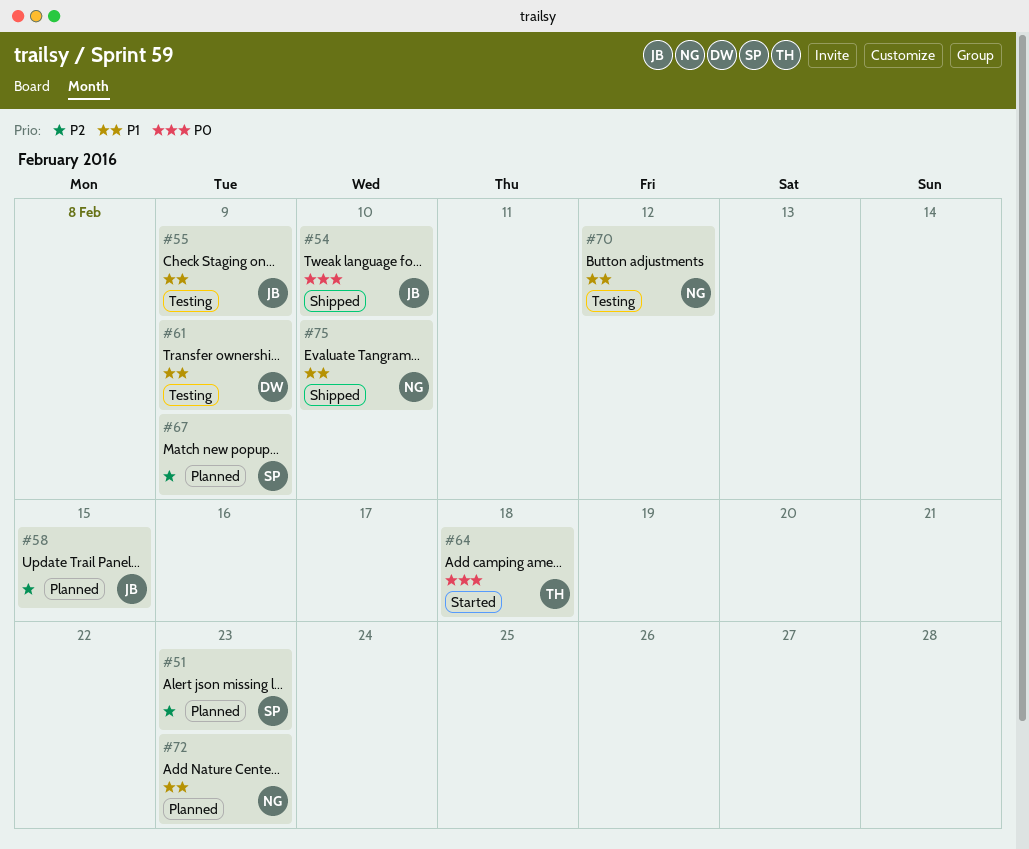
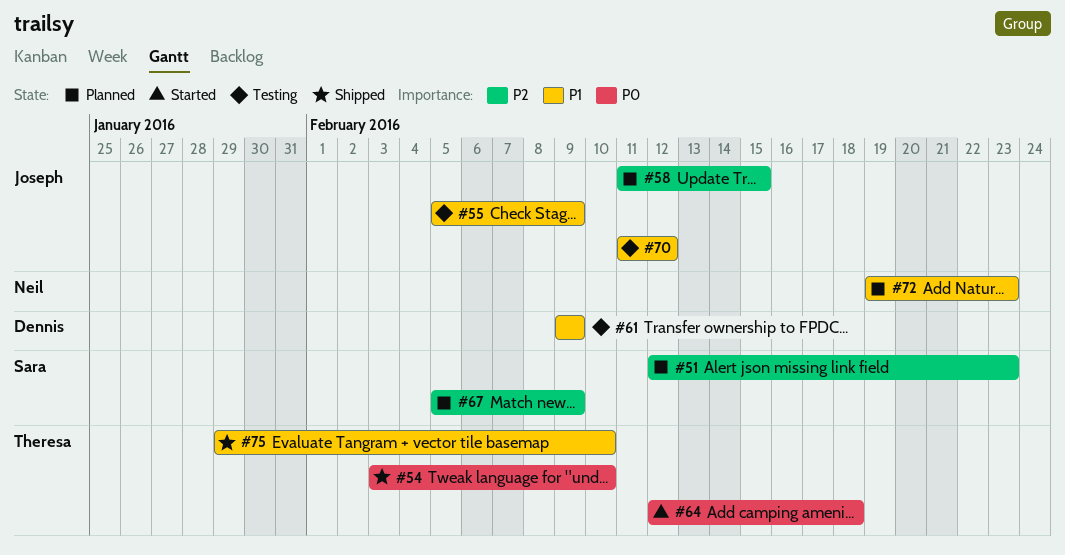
#54, owner: Joseph -> Theresa
#70, owner: Neil -> Joseph
#75, owner: Neil -> Theresa

